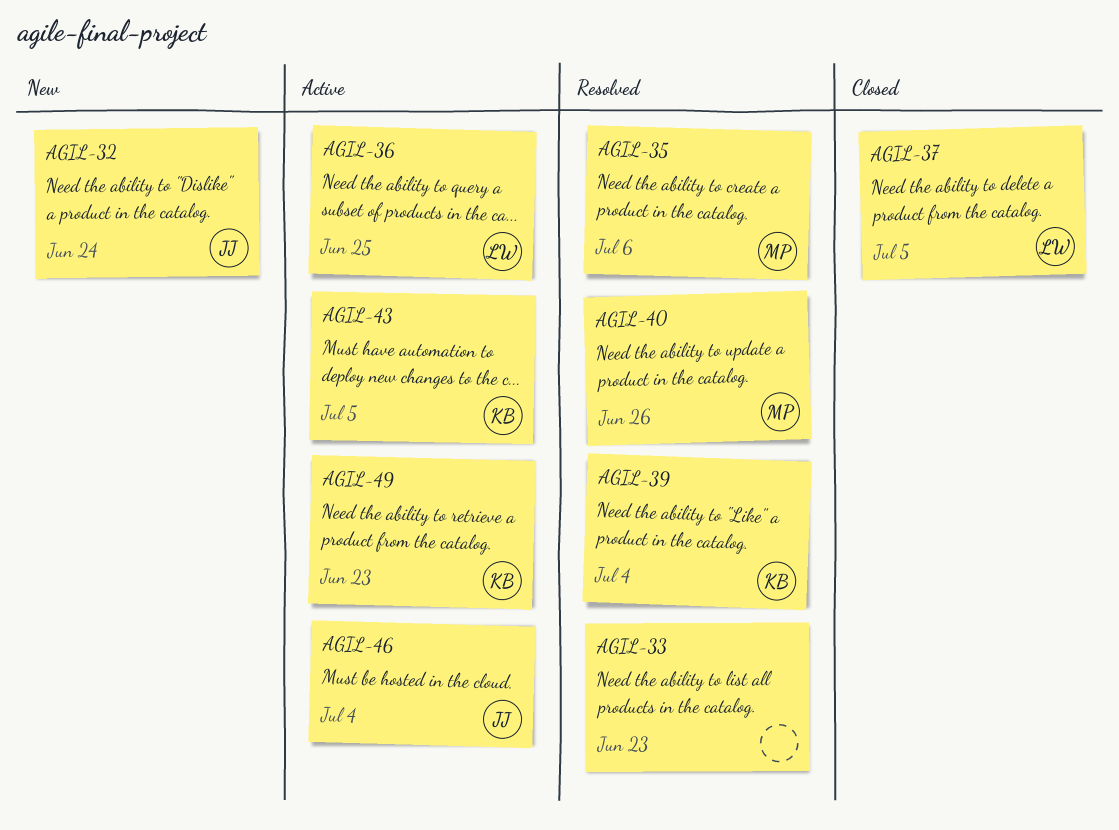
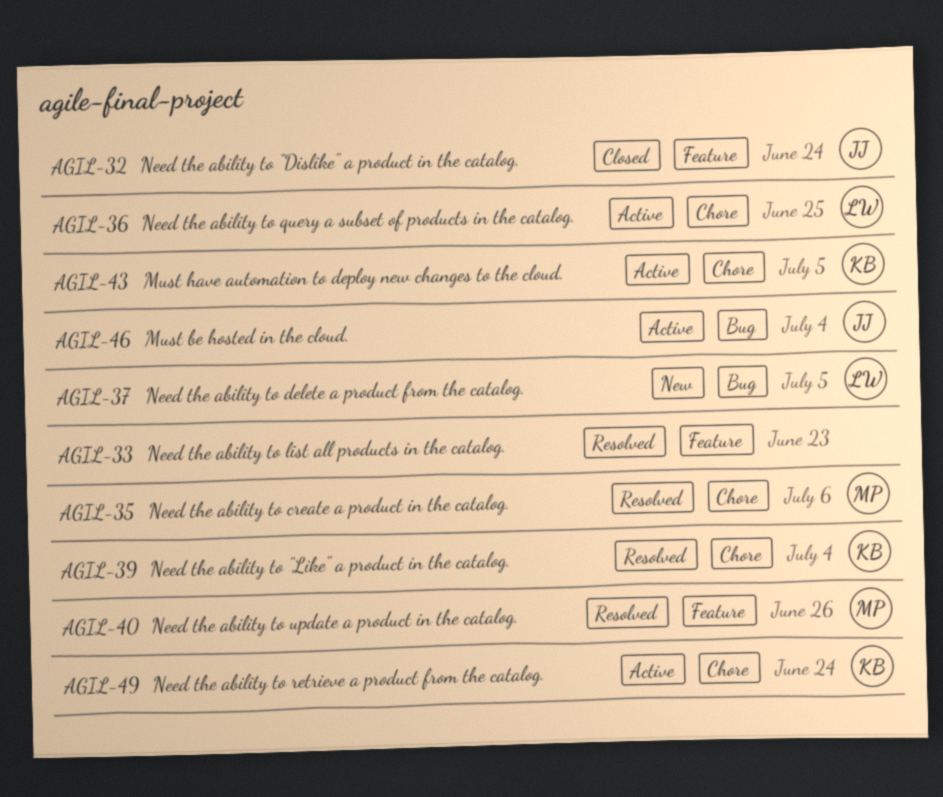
AGIL-32, status: New -> Closed
AGIL-37, status: Closed -> New
AGIL-49, due: Jun 23 -> Jun 24

